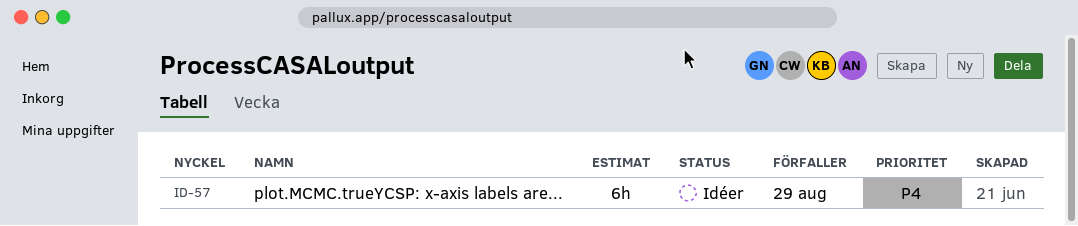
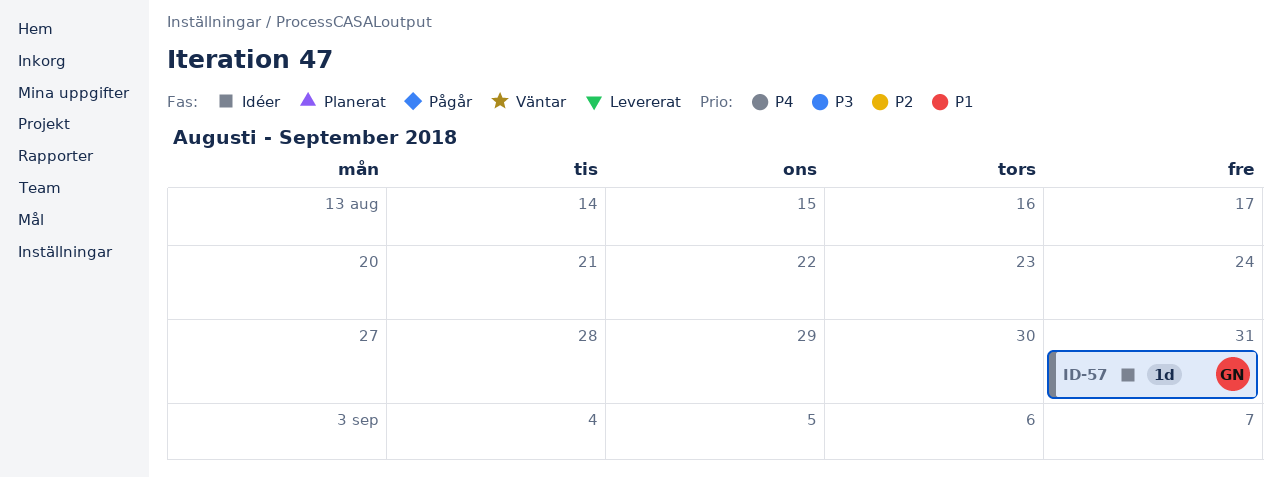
ID-57, estimate: 6h -> 1d
ID-57, due: Aug 29 -> Aug 31

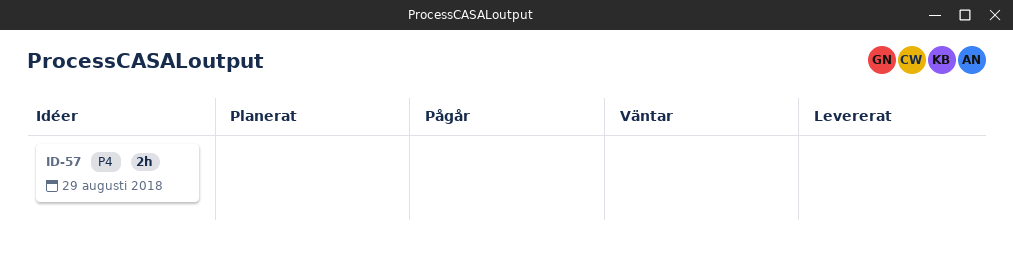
ID-57, estimate: 1d -> 2h
ID-57, due: Aug 31 -> Aug 29

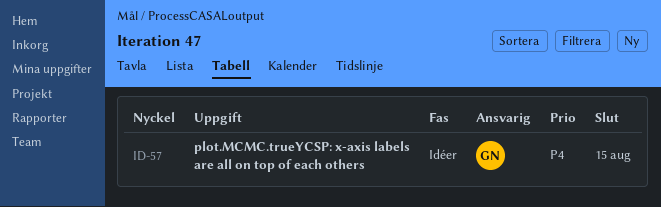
ID-57, due: Aug 29 -> Aug 15

